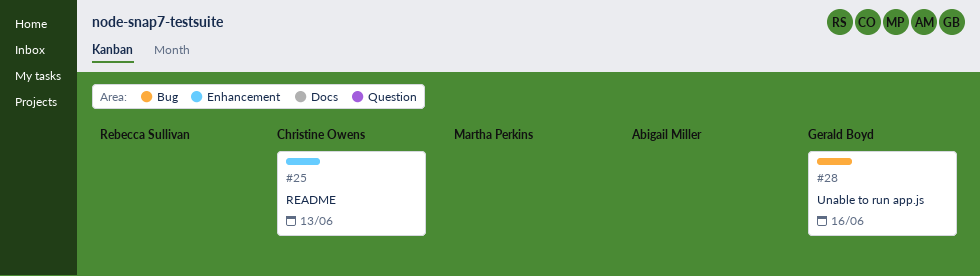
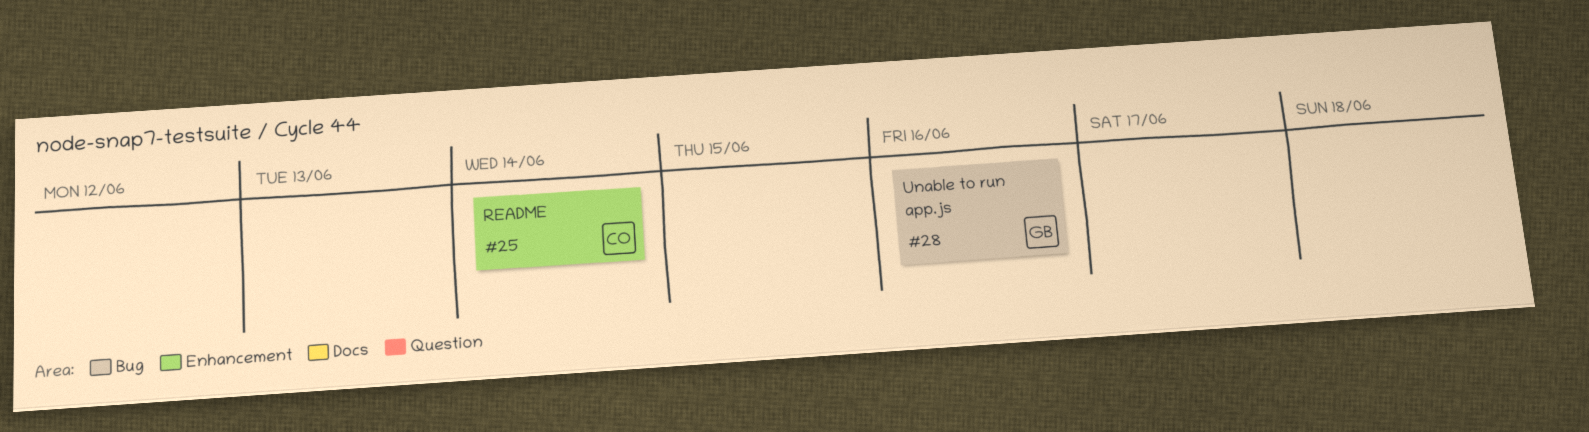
#25, due: Jun 13 -> Jun 14

